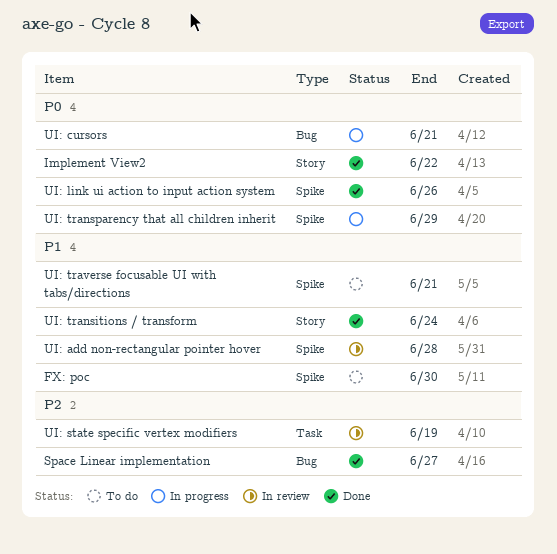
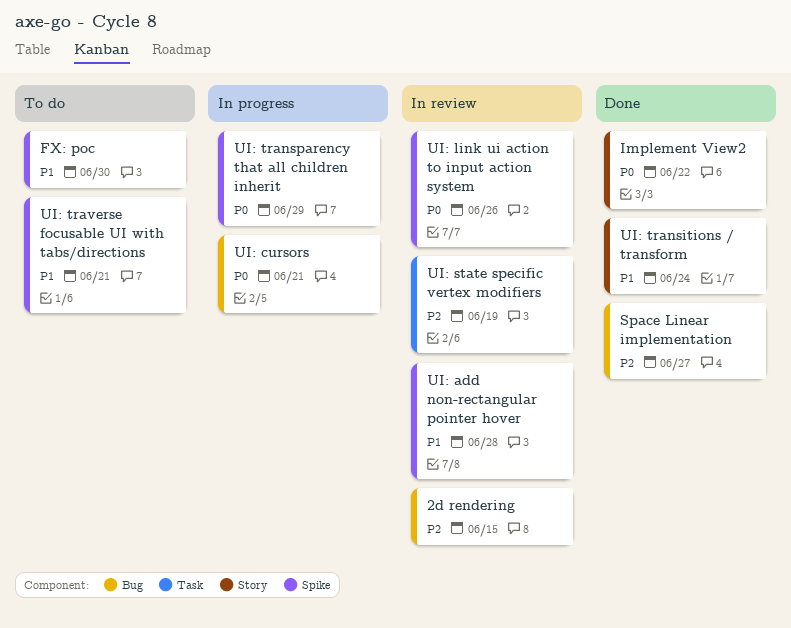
2d rendering: none -> present
UI: link ui action to input action system, status: Done -> In review

